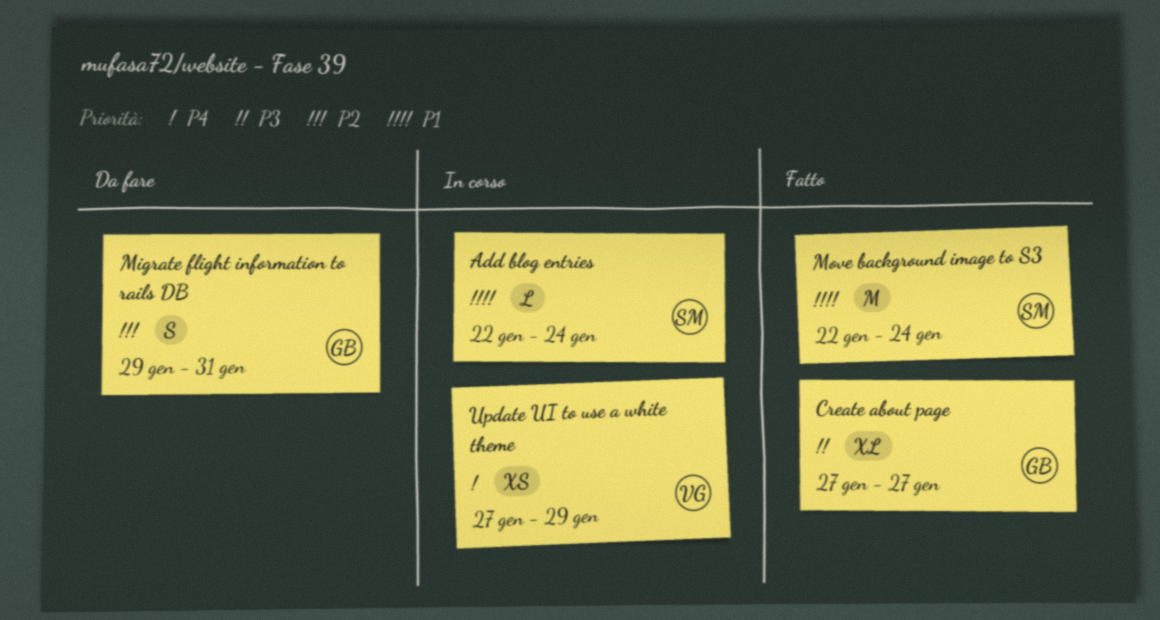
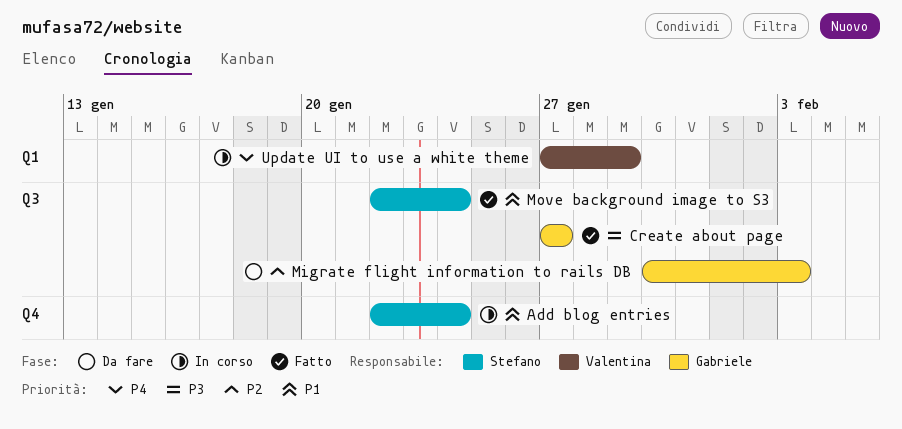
Migrate flight information to rails DB, start: Jan 29 -> Jan 30
Migrate flight information to rails DB, due: Jan 31 -> Feb 3

